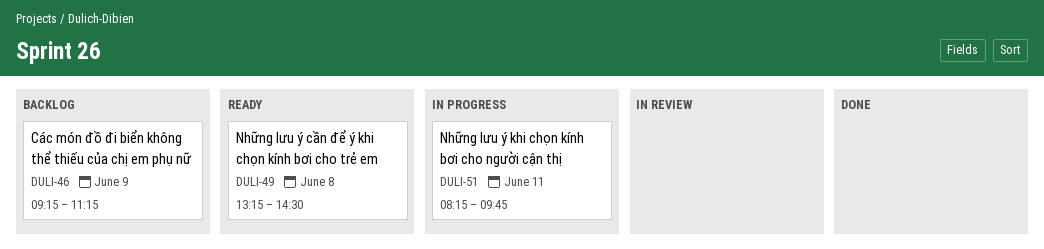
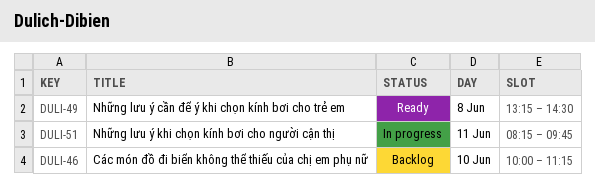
DULI-46, day: Jun 9 -> Jun 10
DULI-46, begins: 09:15 -> 10:00

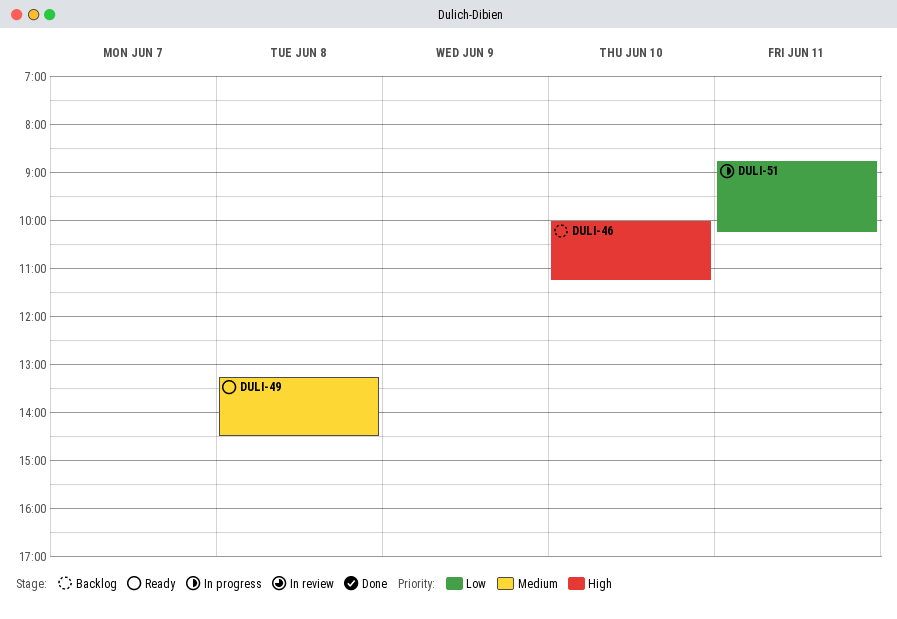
DULI-51, begins: 08:15 -> 08:45
DULI-51, ends: 09:45 -> 10:15

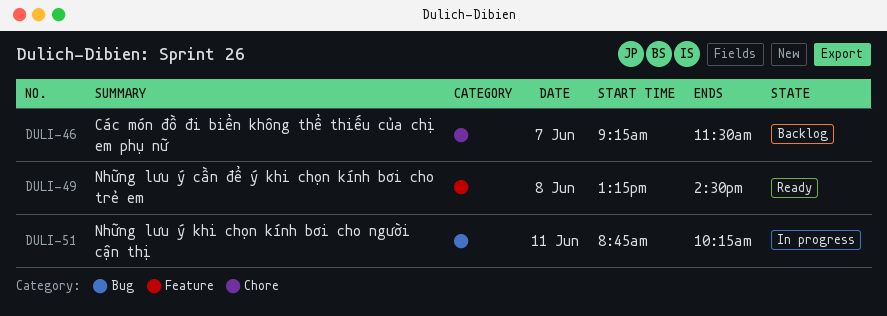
DULI-46, day: Jun 10 -> Jun 7
DULI-46, begins: 10:00 -> 09:15
DULI-46, ends: 11:15 -> 11:30

